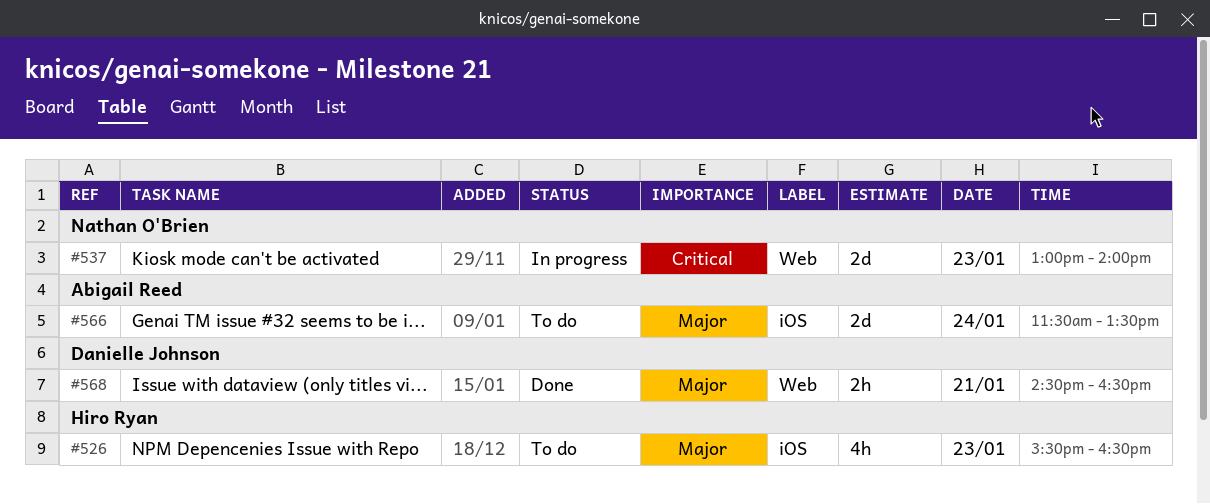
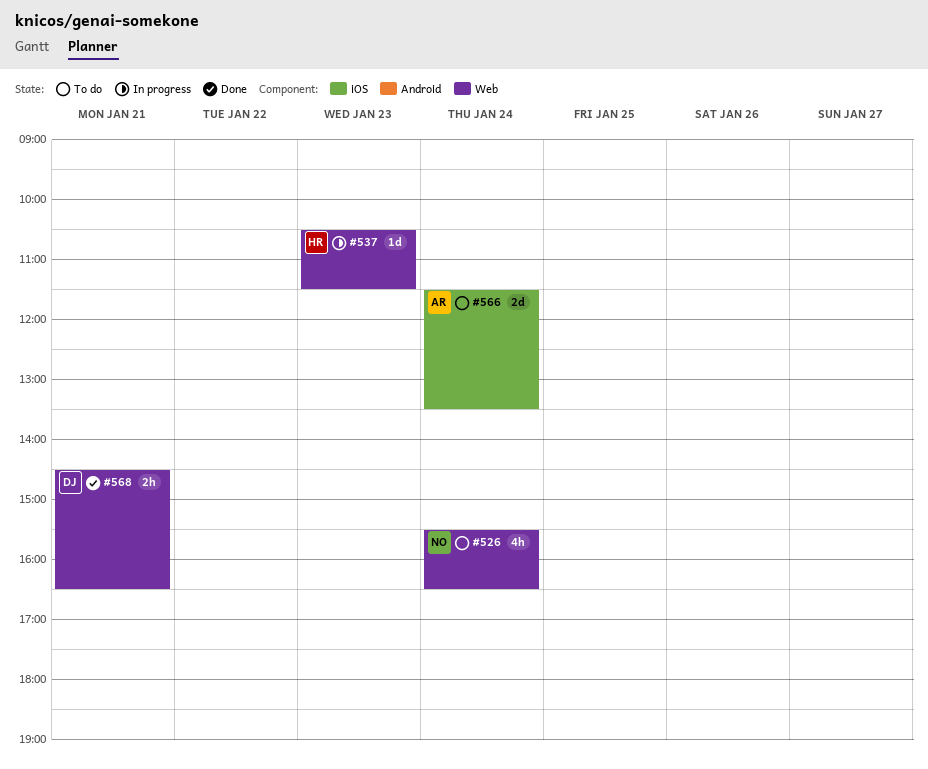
#526, owner: Hiro Ryan -> Nathan O'Brien
#526, label: iOS -> Web
#526, day: Jan 23 -> Jan 24
#537, owner: Nathan O'Brien -> Hiro Ryan
#537, estimate: 2d -> 1d
#537, begins: 13:00 -> 10:30
#537, ends: 14:00 -> 11:30

